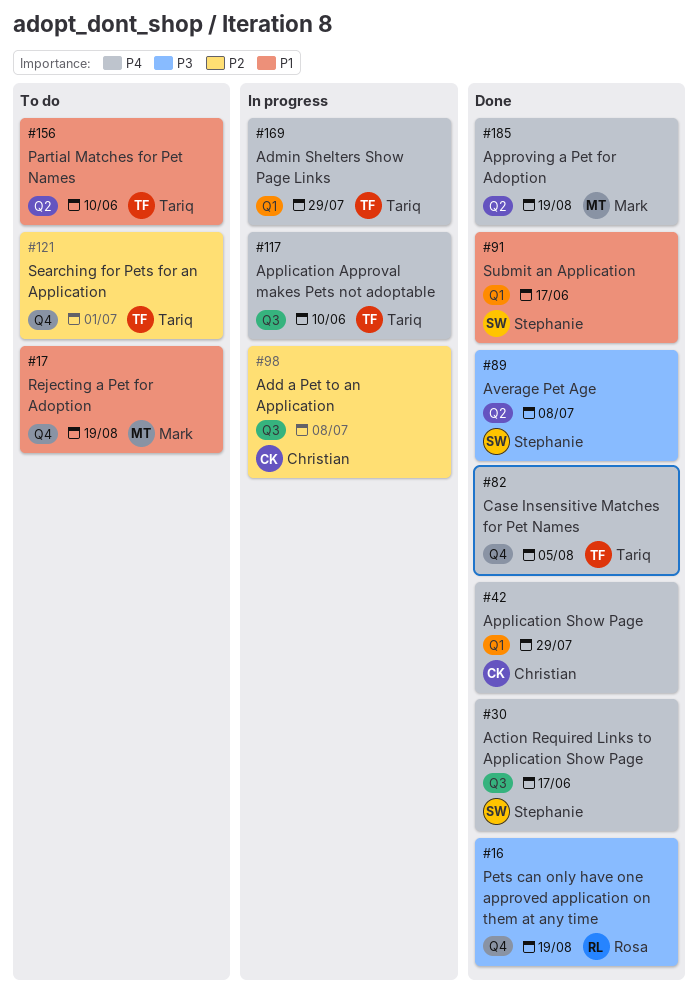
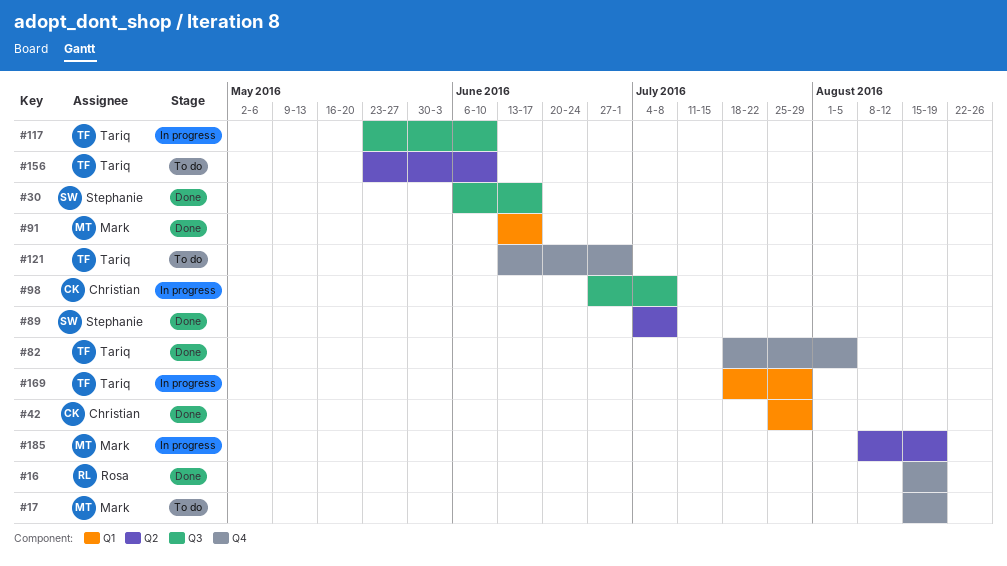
#91, owner: Stephanie -> Mark
#185, status: Done -> In progress

